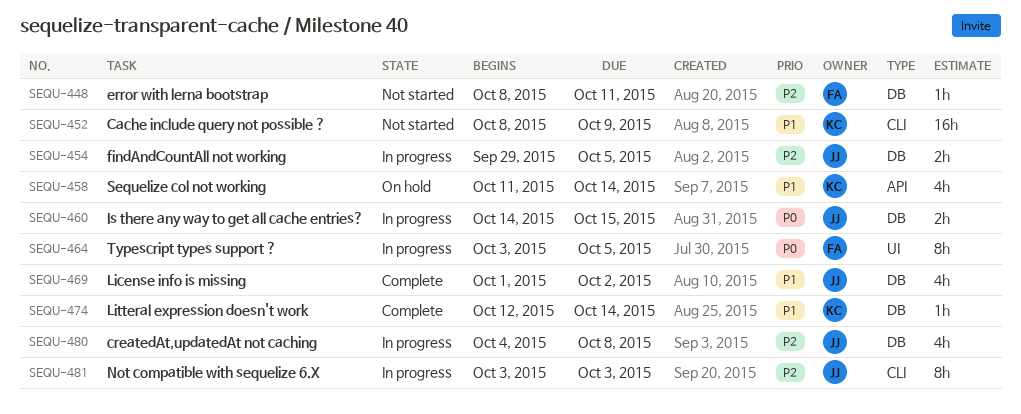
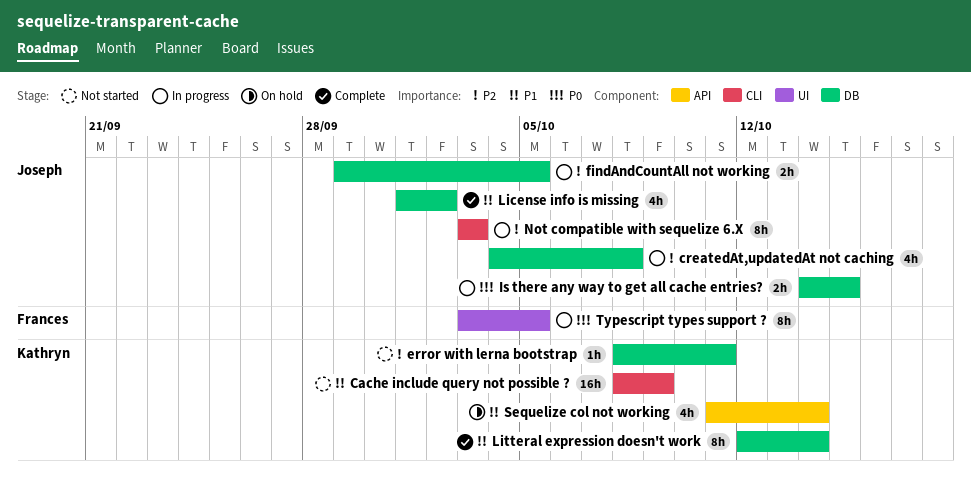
error with lerna bootstrap, owner: Frances -> Kathryn
Litteral expression doesn't work, estimate: 1h -> 8h

